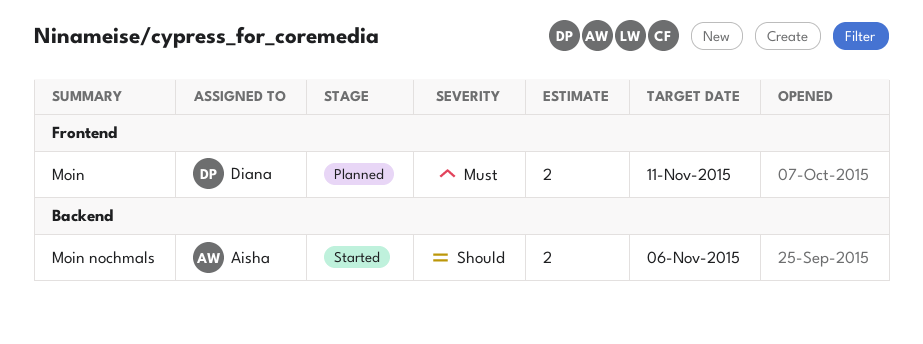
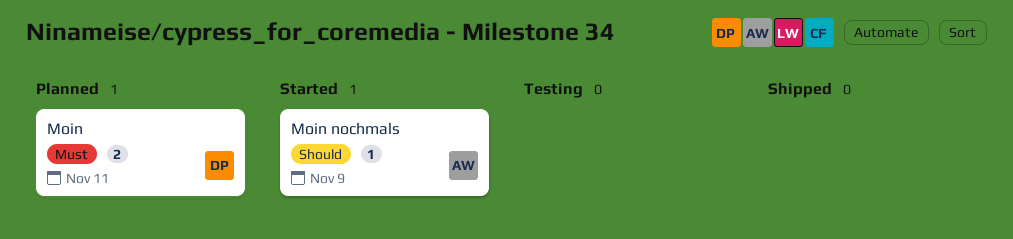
Moin nochmals, estimate: 2 -> 1
Moin nochmals, due: Nov 6 -> Nov 9

